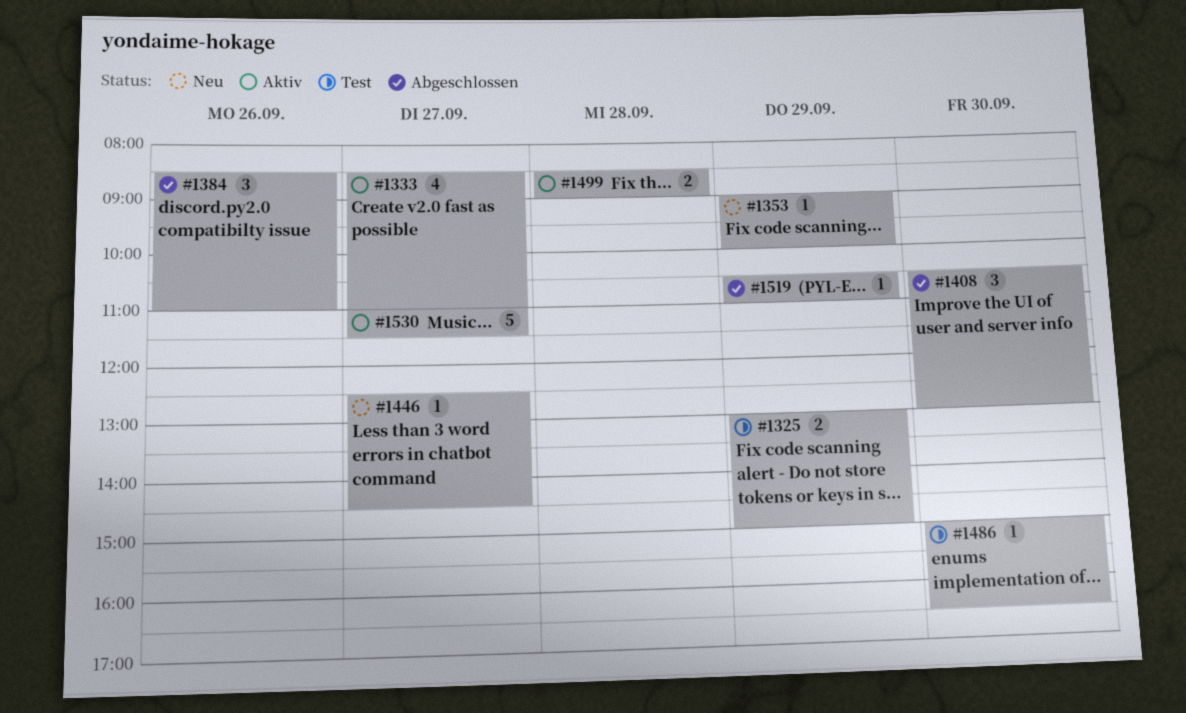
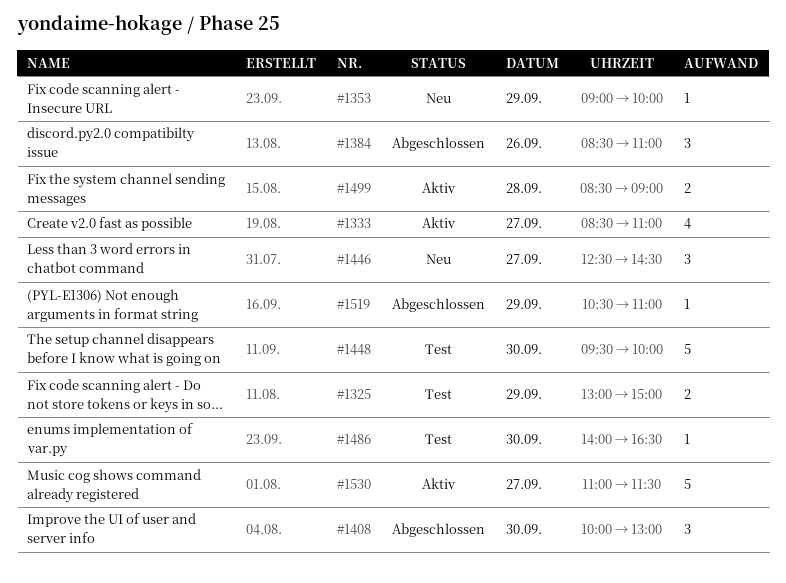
#1408, begins: 10:30 -> 10:00
#1446, estimate: 1 -> 3
#1448: none -> present
#1486, begins: 15:00 -> 14:00

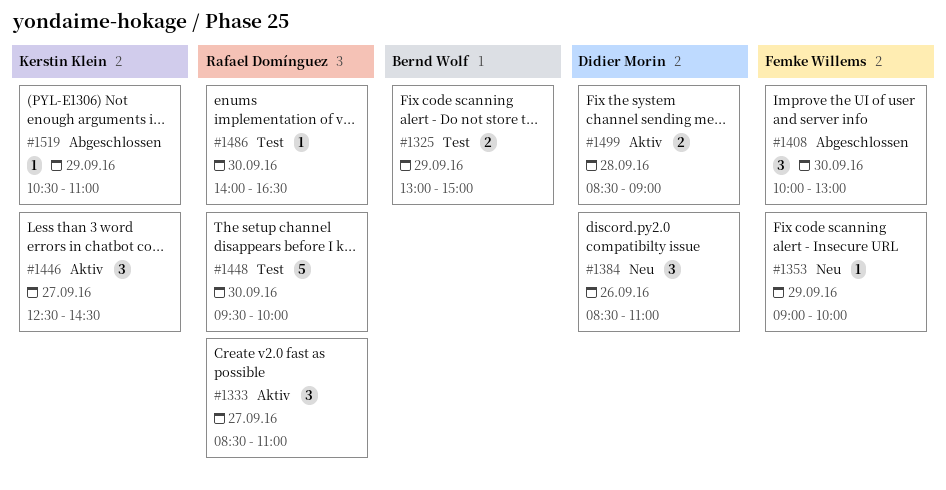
#1333, estimate: 4 -> 3
#1384, status: Abgeschlossen -> Neu
#1446, status: Neu -> Aktiv
#1530: present -> none

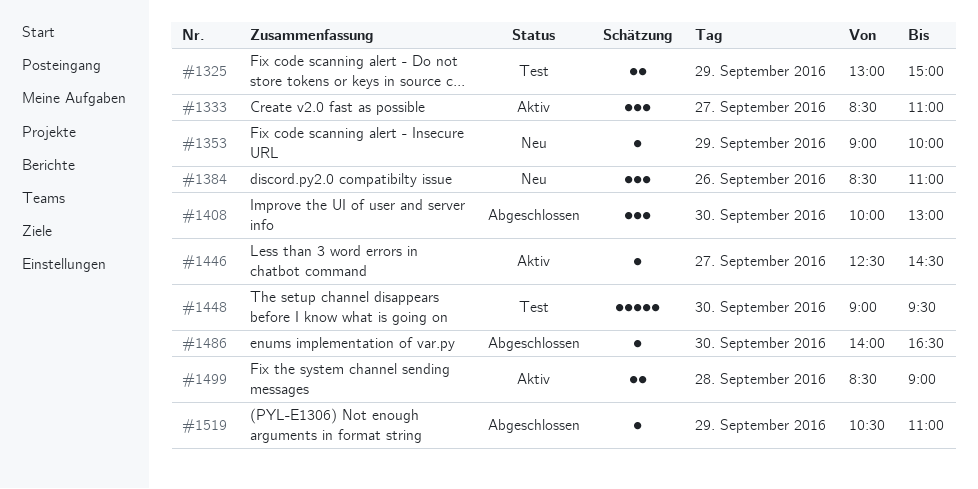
#1446, estimate: 3 -> 1
#1448, begins: 09:30 -> 09:00
#1448, ends: 10:00 -> 09:30
#1486, status: Test -> Abgeschlossen

